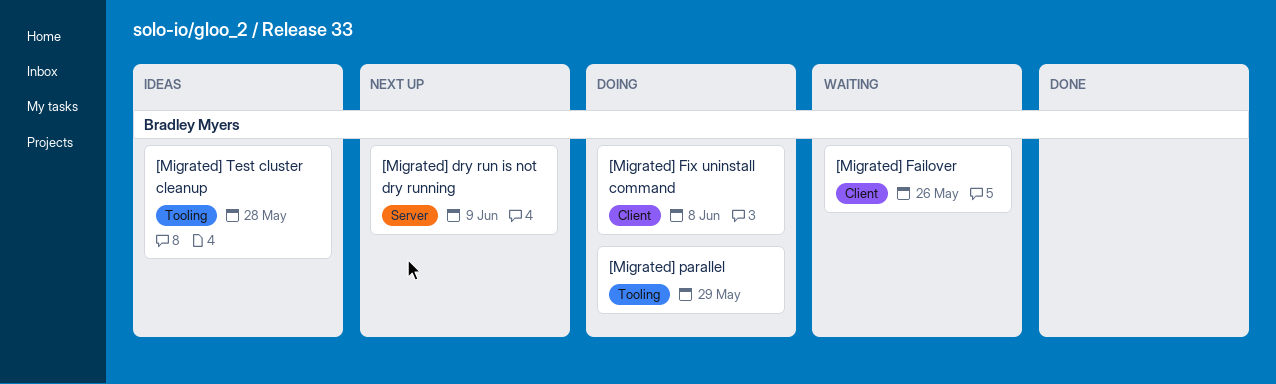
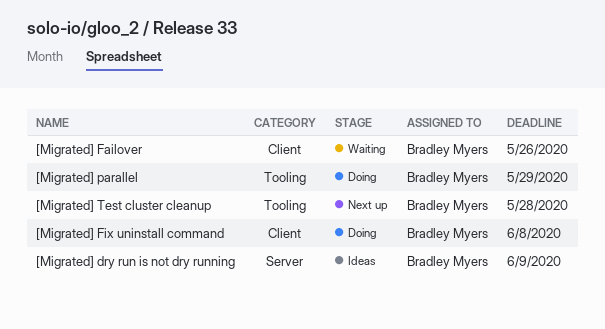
[Migrated] dry run is not dry running, status: Next up -> Ideas
[Migrated] Test cluster cleanup, status: Ideas -> Next up

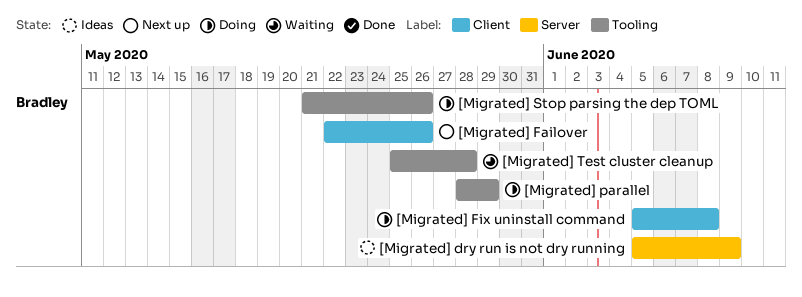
[Migrated] Failover, status: Waiting -> Next up
[Migrated] Stop parsing the dep TOML: none -> present
[Migrated] Test cluster cleanup, status: Next up -> Waiting

